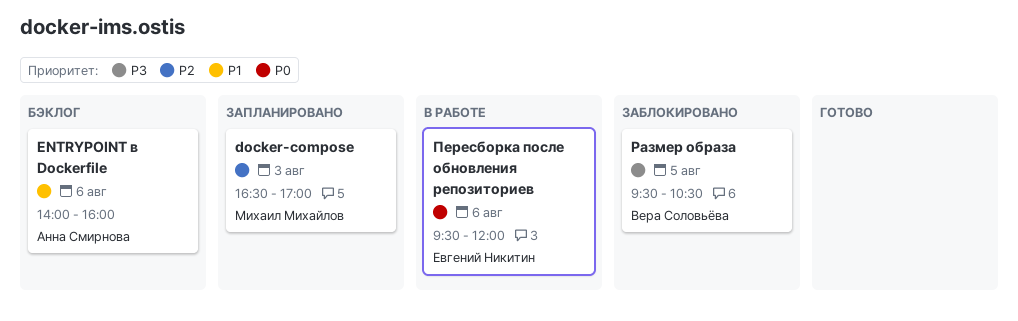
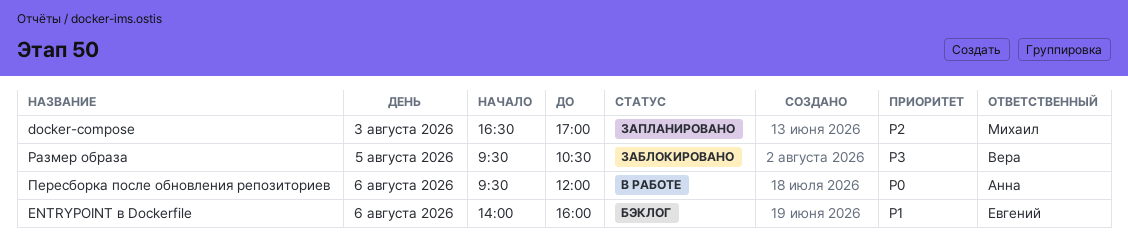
ENTRYPOINT в Dockerfile, owner: Анна Смирнова -> Евгений Никитин
Пересборка после обновления репозиториев, owner: Евгений Никитин -> Анна Смирнова

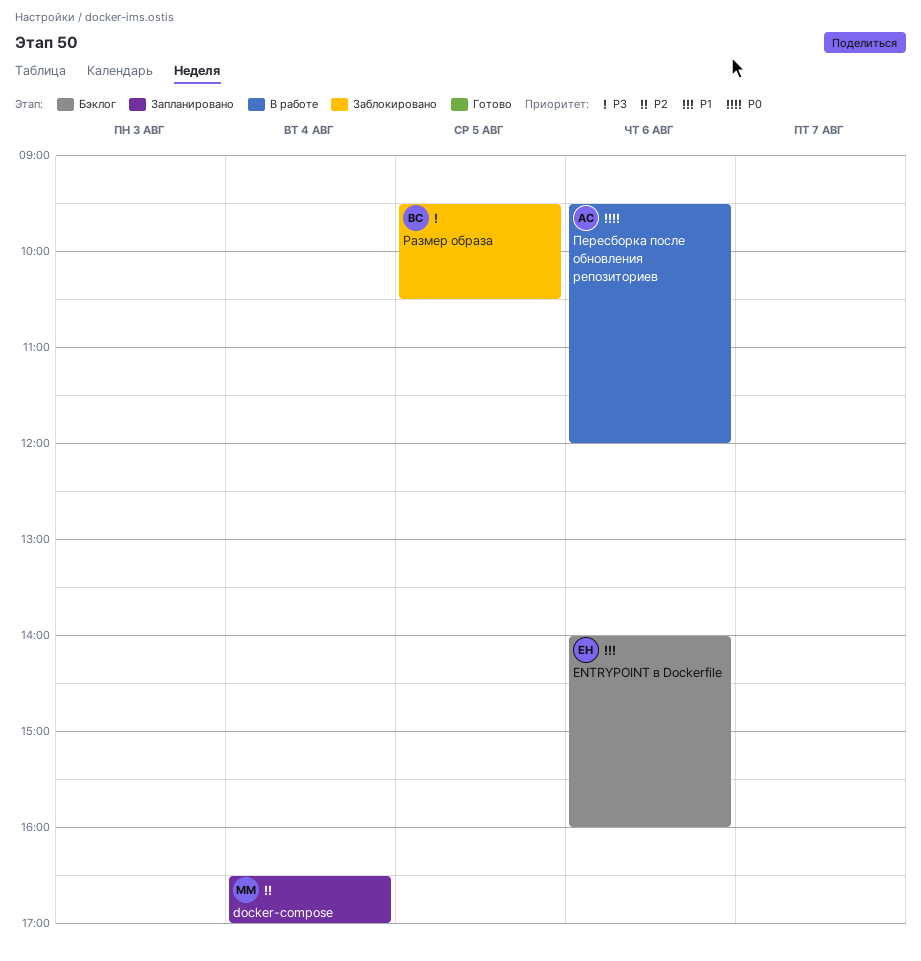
docker-compose, day: Aug 3 -> Aug 4

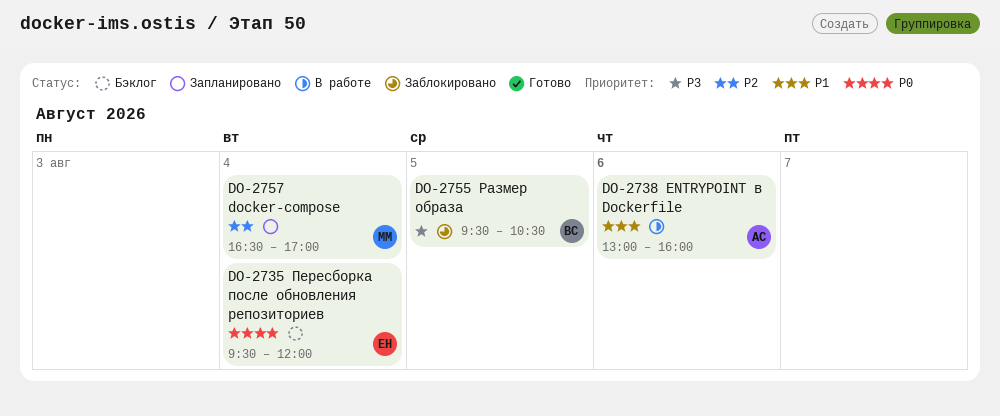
ENTRYPOINT в Dockerfile, status: Бэклог -> В работе
ENTRYPOINT в Dockerfile, owner: ЕН -> АС
ENTRYPOINT в Dockerfile, begins: 14:00 -> 13:00
Пересборка после обновления репозиториев, status: В работе -> Бэклог
Пересборка после обновления репозиториев, owner: АС -> ЕН
Пересборка после обновления репозиториев, day: Aug 6 -> Aug 4

